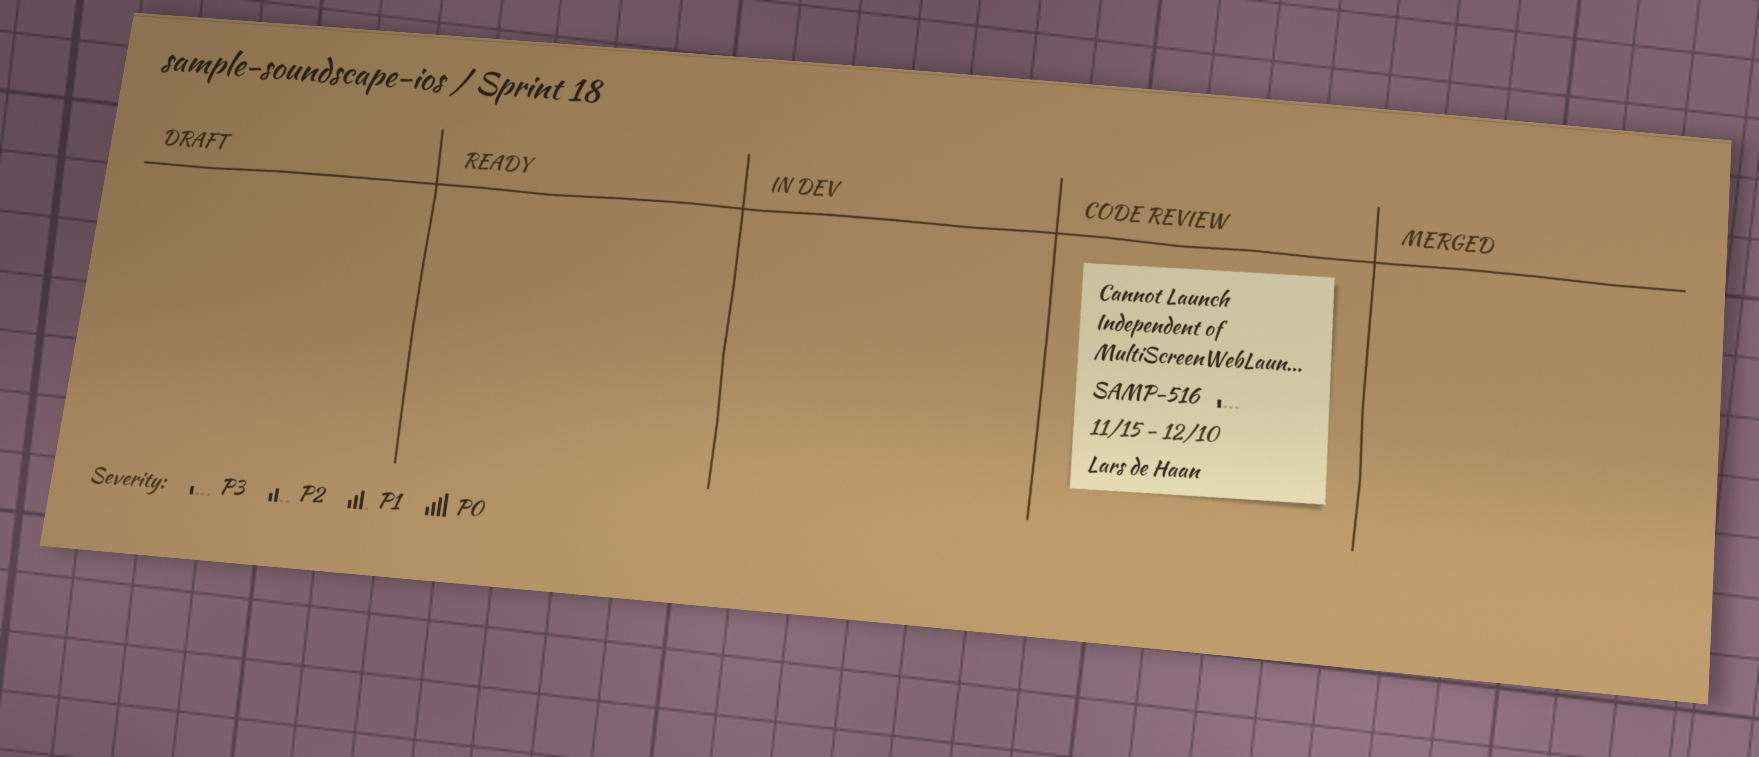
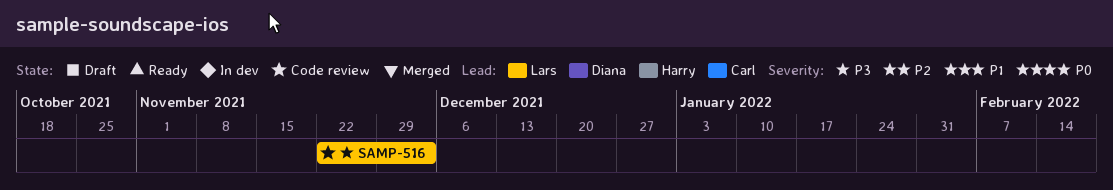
SAMP-516, start: Nov 15 -> Nov 22
SAMP-516, due: Dec 10 -> Dec 3

